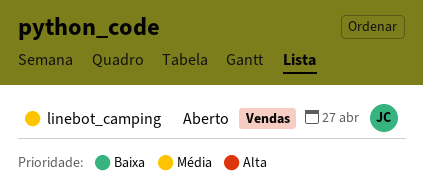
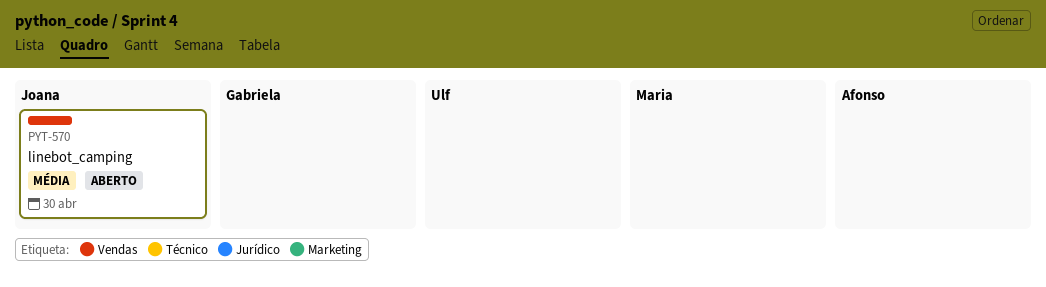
linebot_camping, due: Apr 27 -> Apr 30

